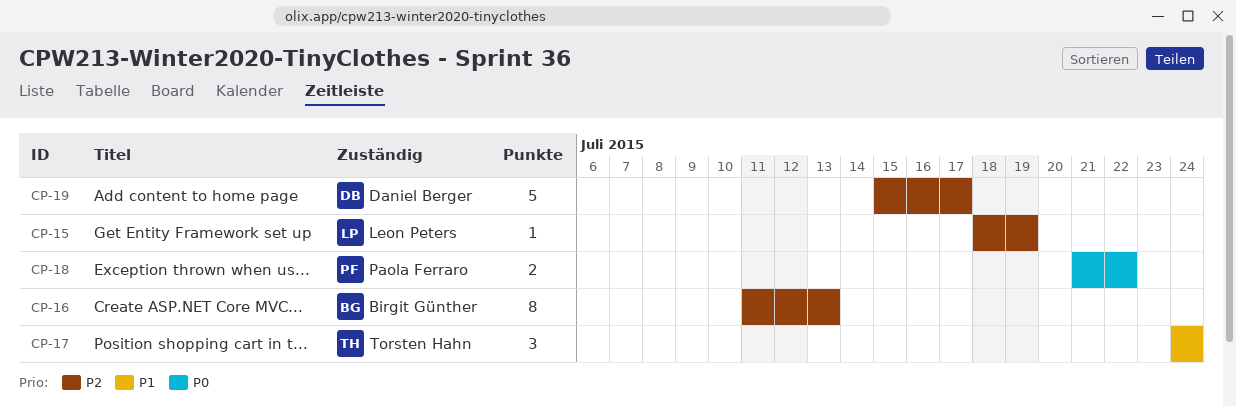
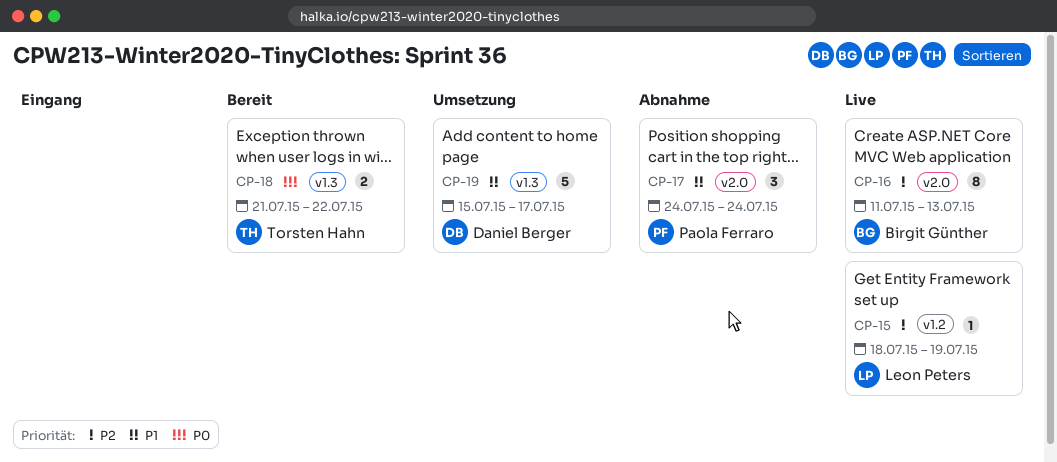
CP-17, owner: Torsten Hahn -> Paola Ferraro
CP-18, owner: Paola Ferraro -> Torsten Hahn
CP-19, priority: P2 -> P1

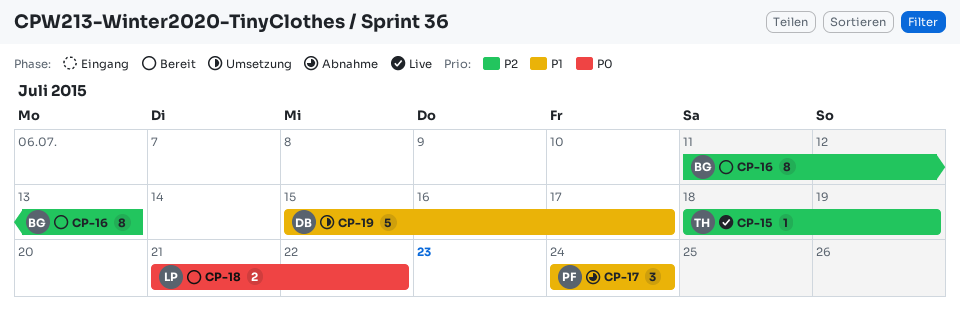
CP-15, owner: Leon Peters -> Torsten Hahn
CP-16, status: Live -> Bereit
CP-18, owner: Torsten Hahn -> Leon Peters

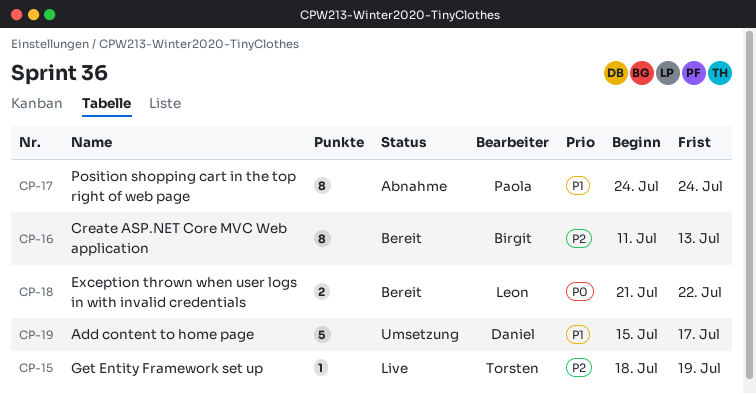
CP-17, estimate: 3 -> 8

